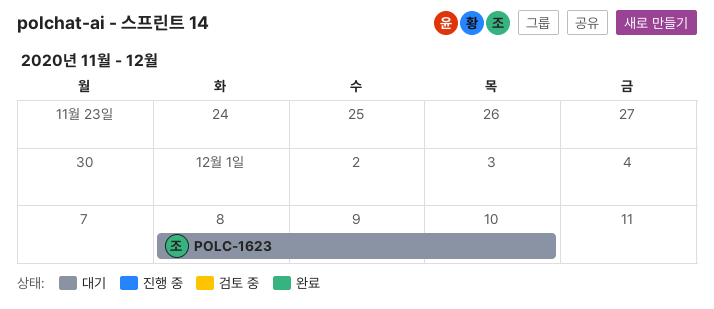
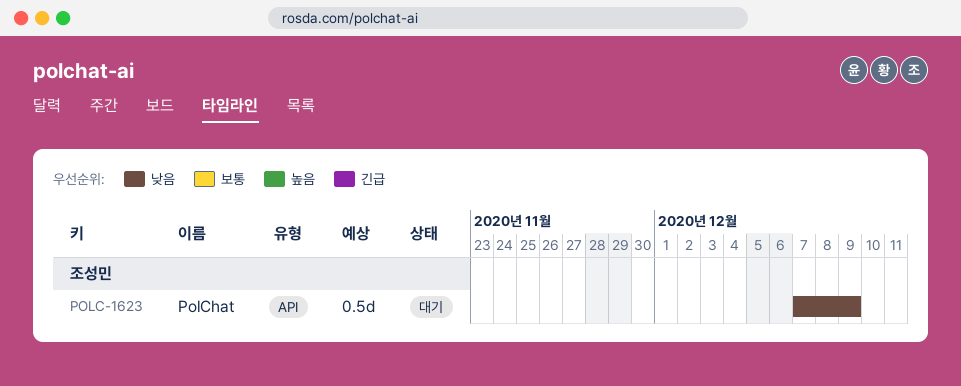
POLC-1623, start: Dec 8 -> Dec 7
POLC-1623, due: Dec 10 -> Dec 9

